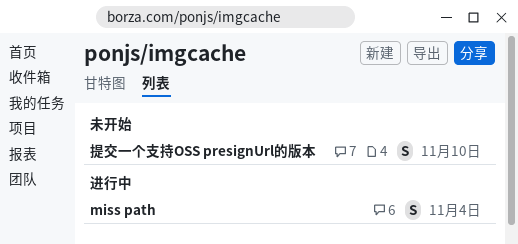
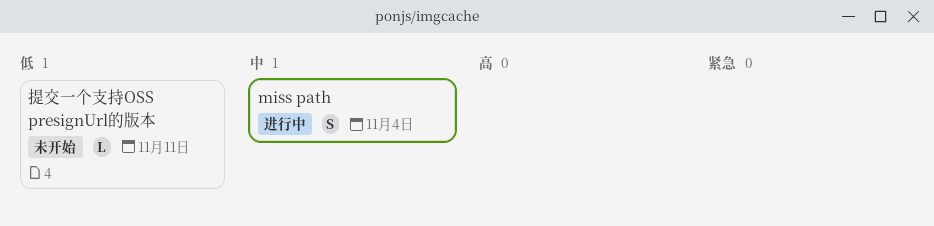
提交一个支持OSS presignUrl的版本, estimate: S -> L
提交一个支持OSS presignUrl的版本, due: Nov 10 -> Nov 11

